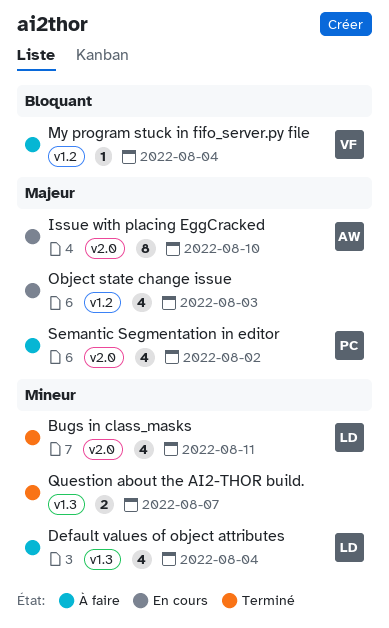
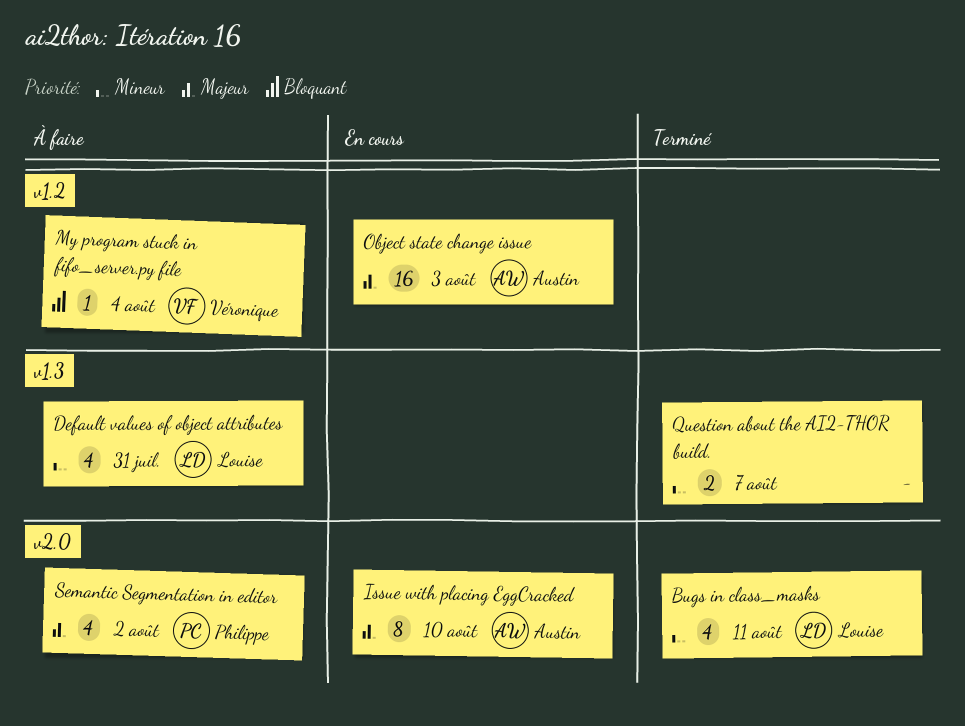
Default values of object attributes, due: Aug 4 -> Jul 31
Object state change issue, owner: none -> Austin
Object state change issue, estimate: 4 -> 16

